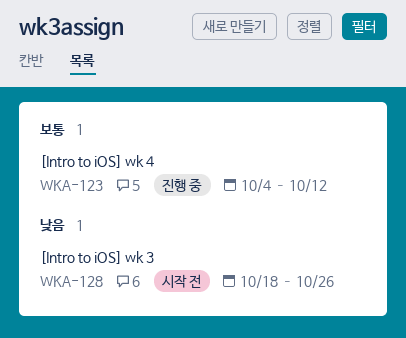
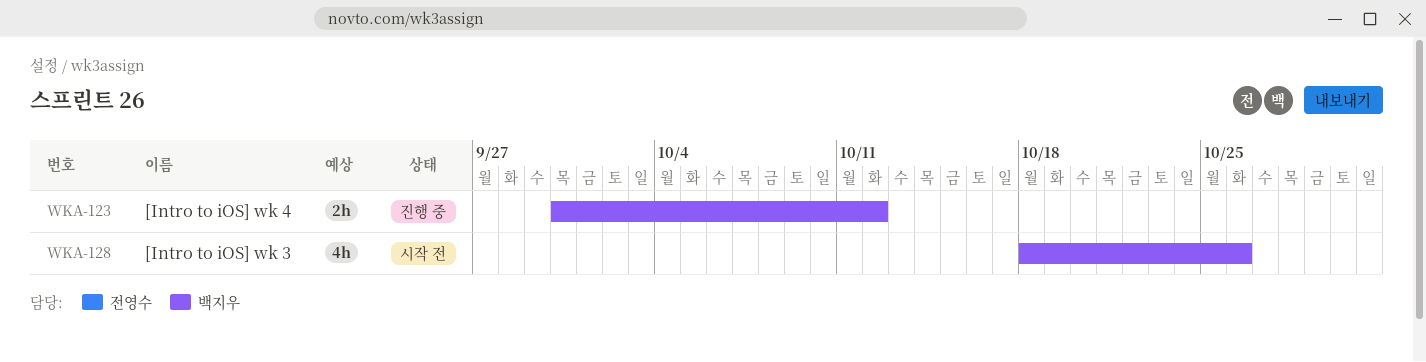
WKA-123, start: Oct 4 -> Sep 30

